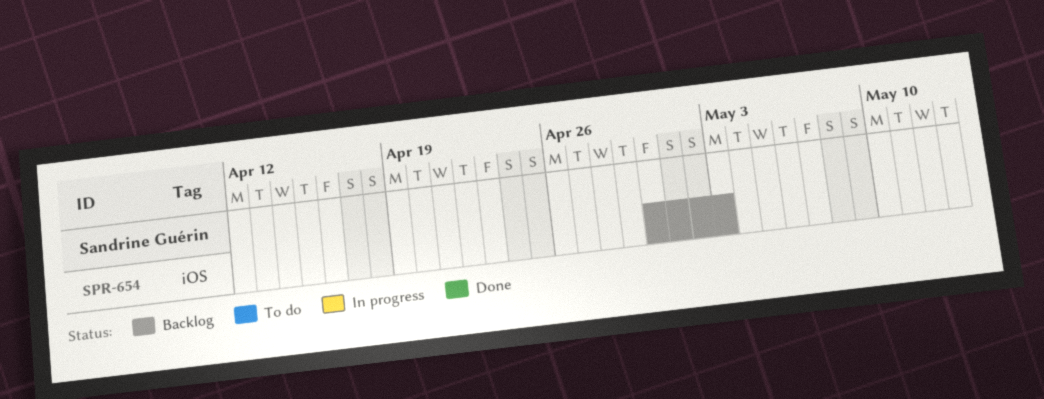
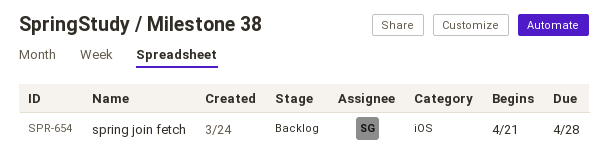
SPR-654, start: Apr 30 -> Apr 21
SPR-654, due: May 3 -> Apr 28

